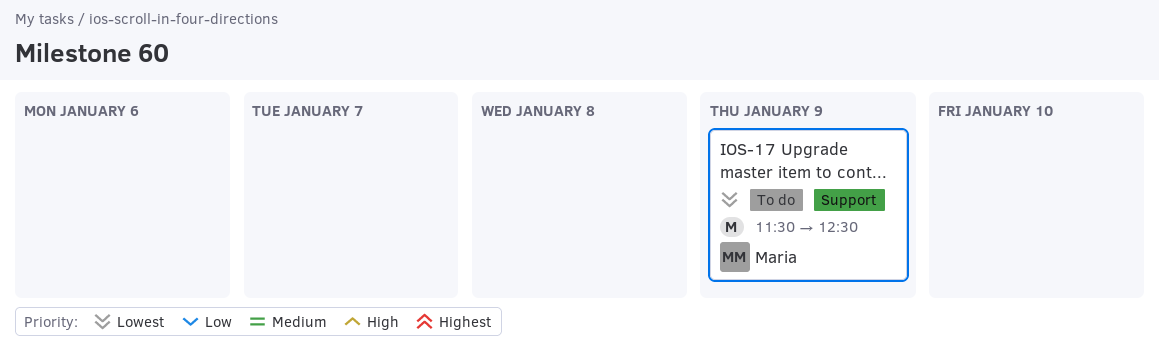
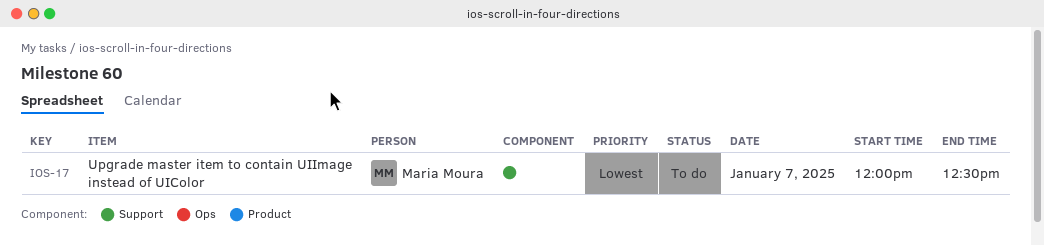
IOS-17, day: Jan 9 -> Jan 7
IOS-17, begins: 11:30 -> 12:00

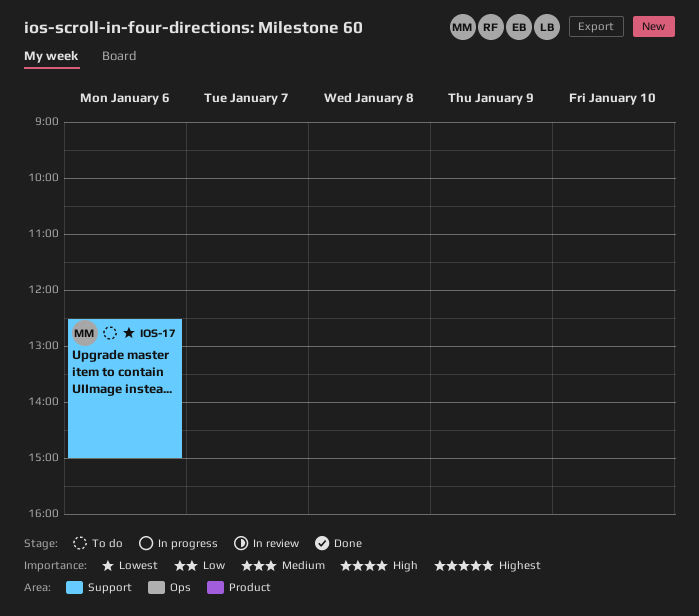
IOS-17, day: Jan 7 -> Jan 6
IOS-17, begins: 12:00 -> 12:30
IOS-17, ends: 12:30 -> 15:00

